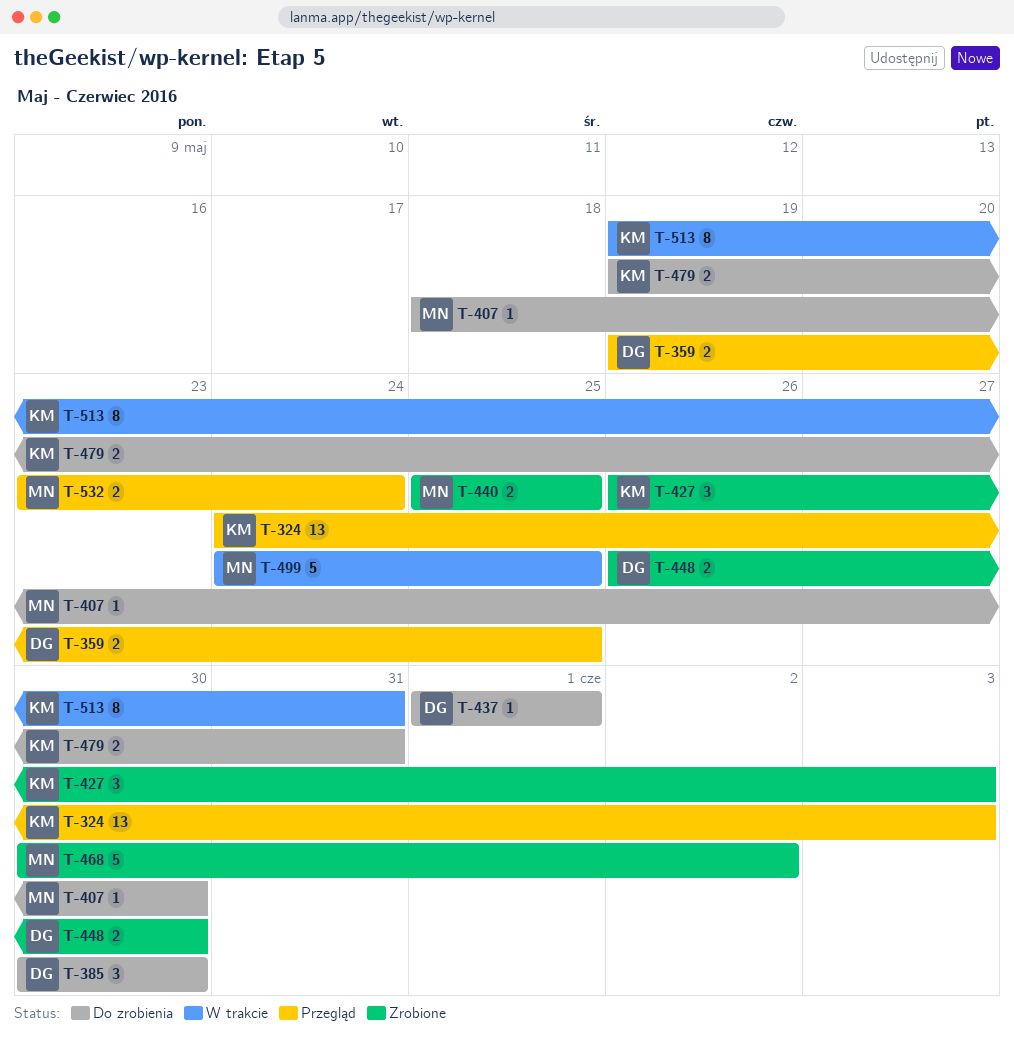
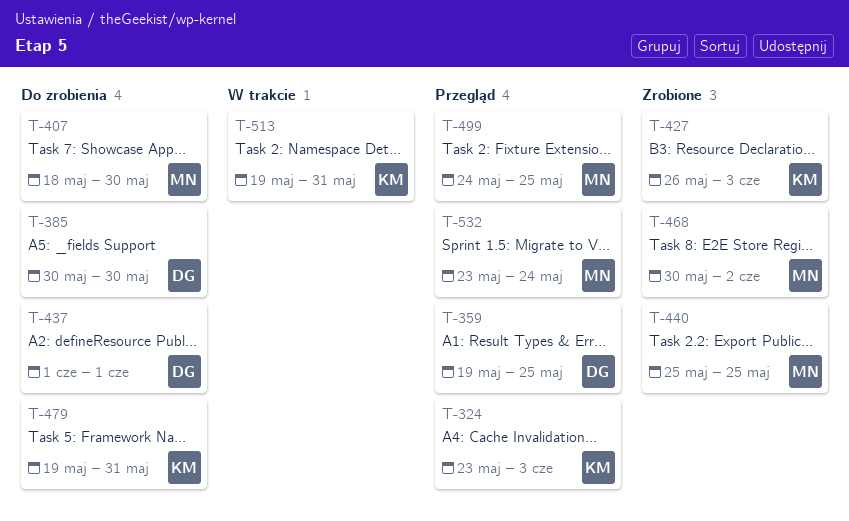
T-324, start: May 24 -> May 23
T-448: present -> none
T-499, status: W trakcie -> Przegląd

